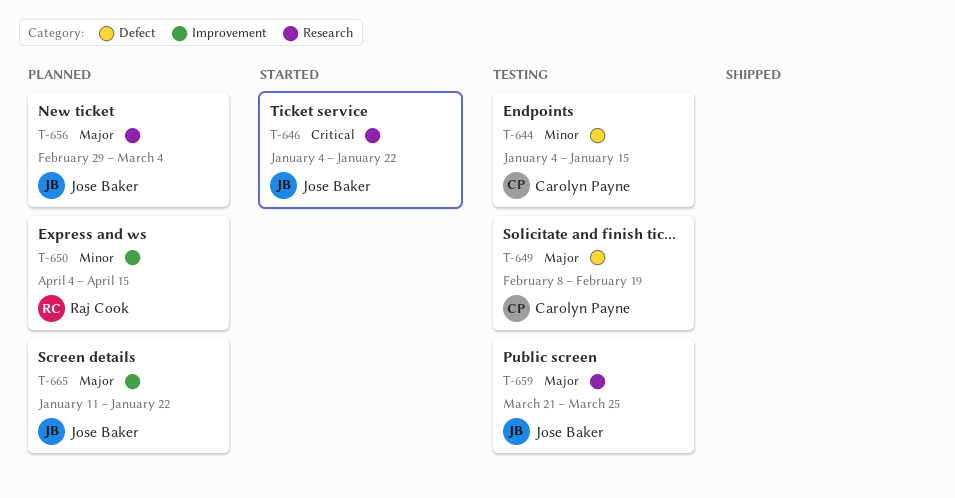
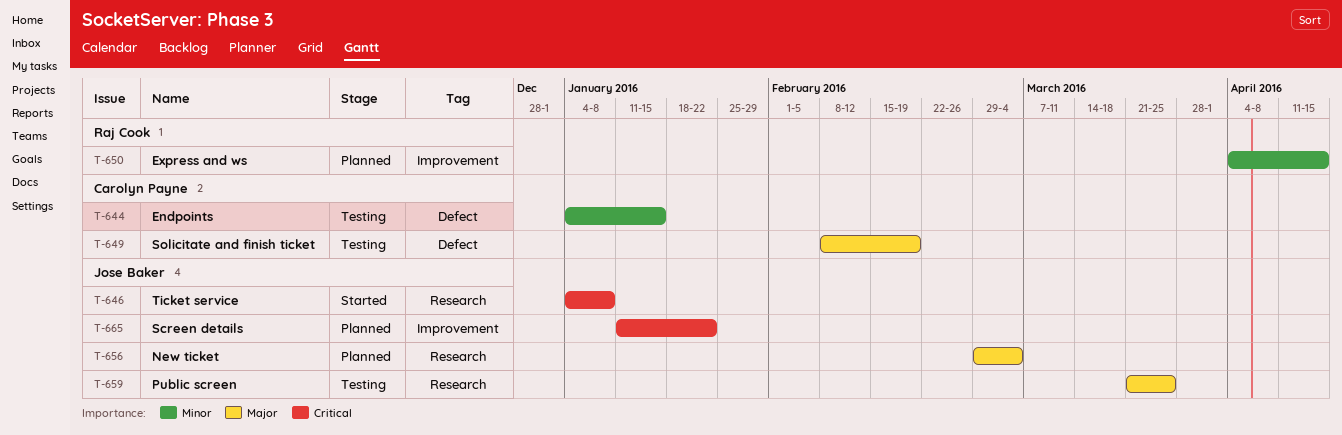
T-646, due: Jan 22 -> Jan 8
T-665, priority: Major -> Critical

